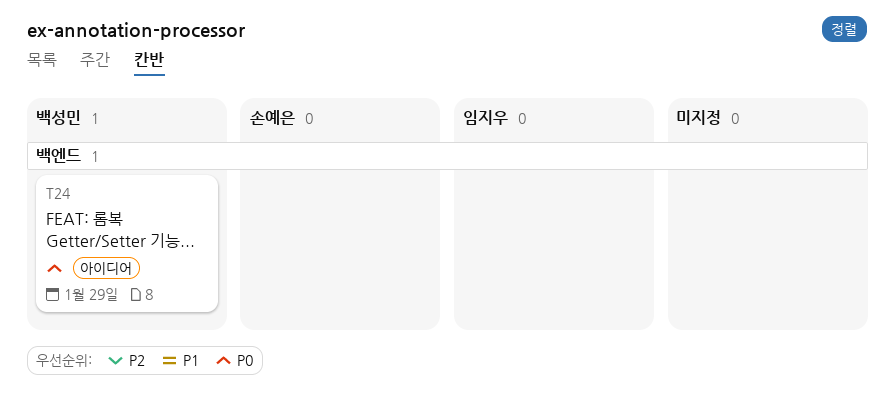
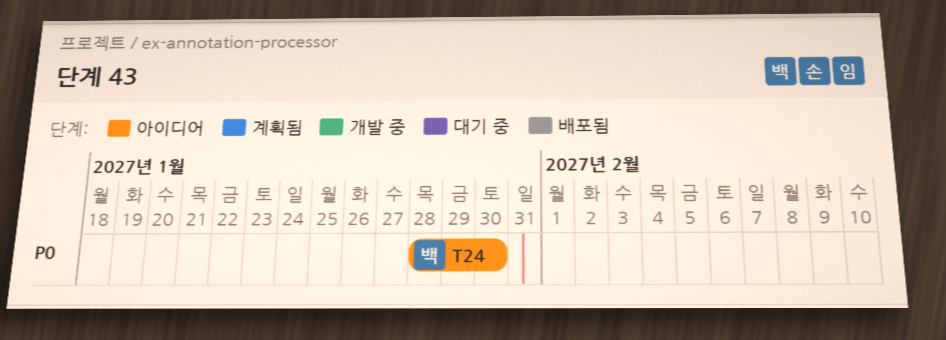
T24, due: Jan 29 -> Jan 30

